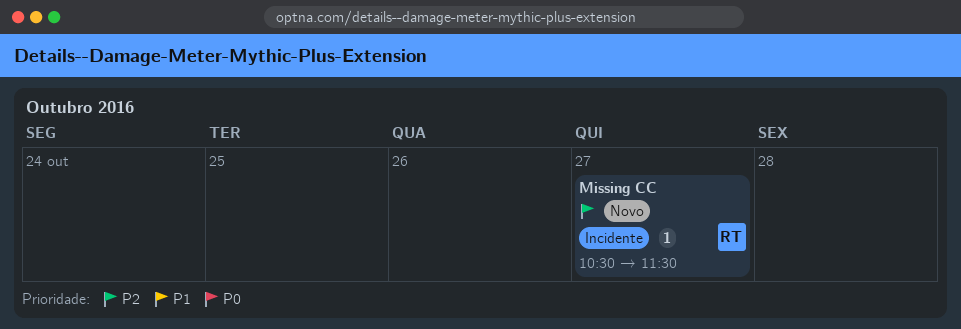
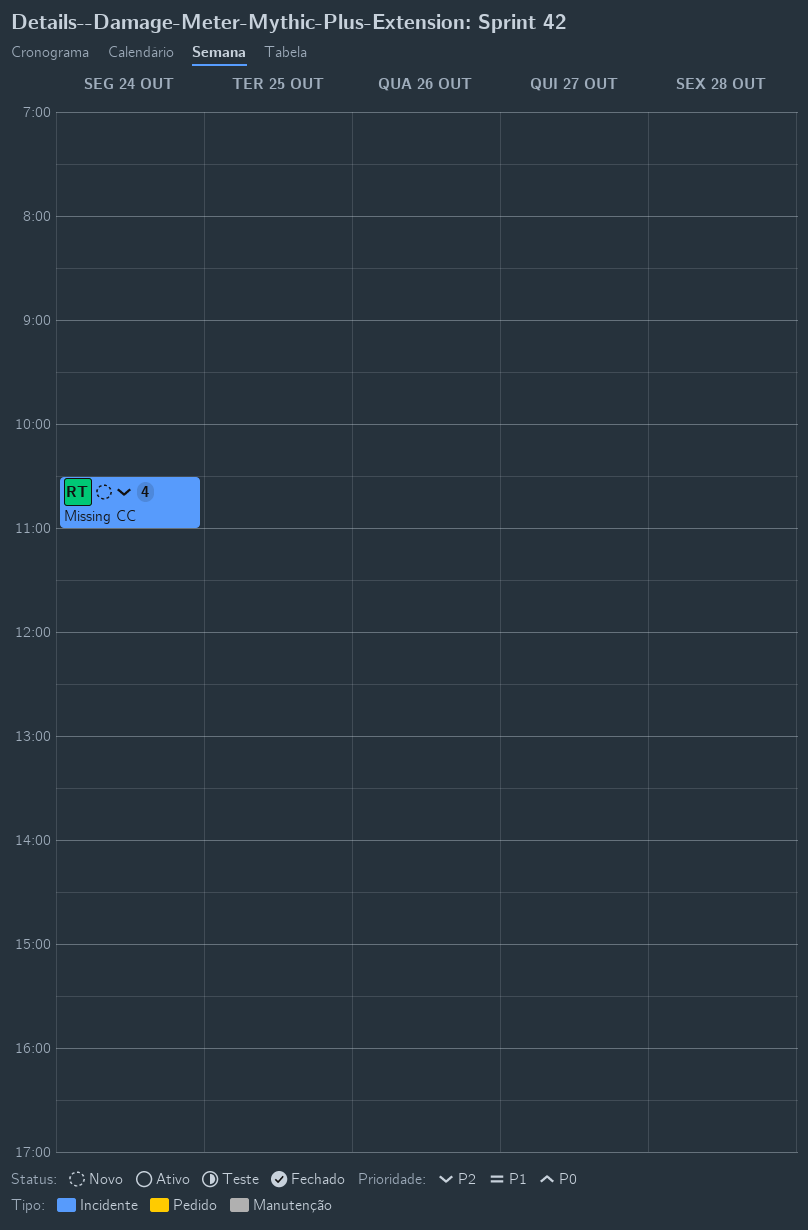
Missing CC, estimate: 1 -> 4
Missing CC, day: Oct 27 -> Oct 24
Missing CC, ends: 11:30 -> 11:00

